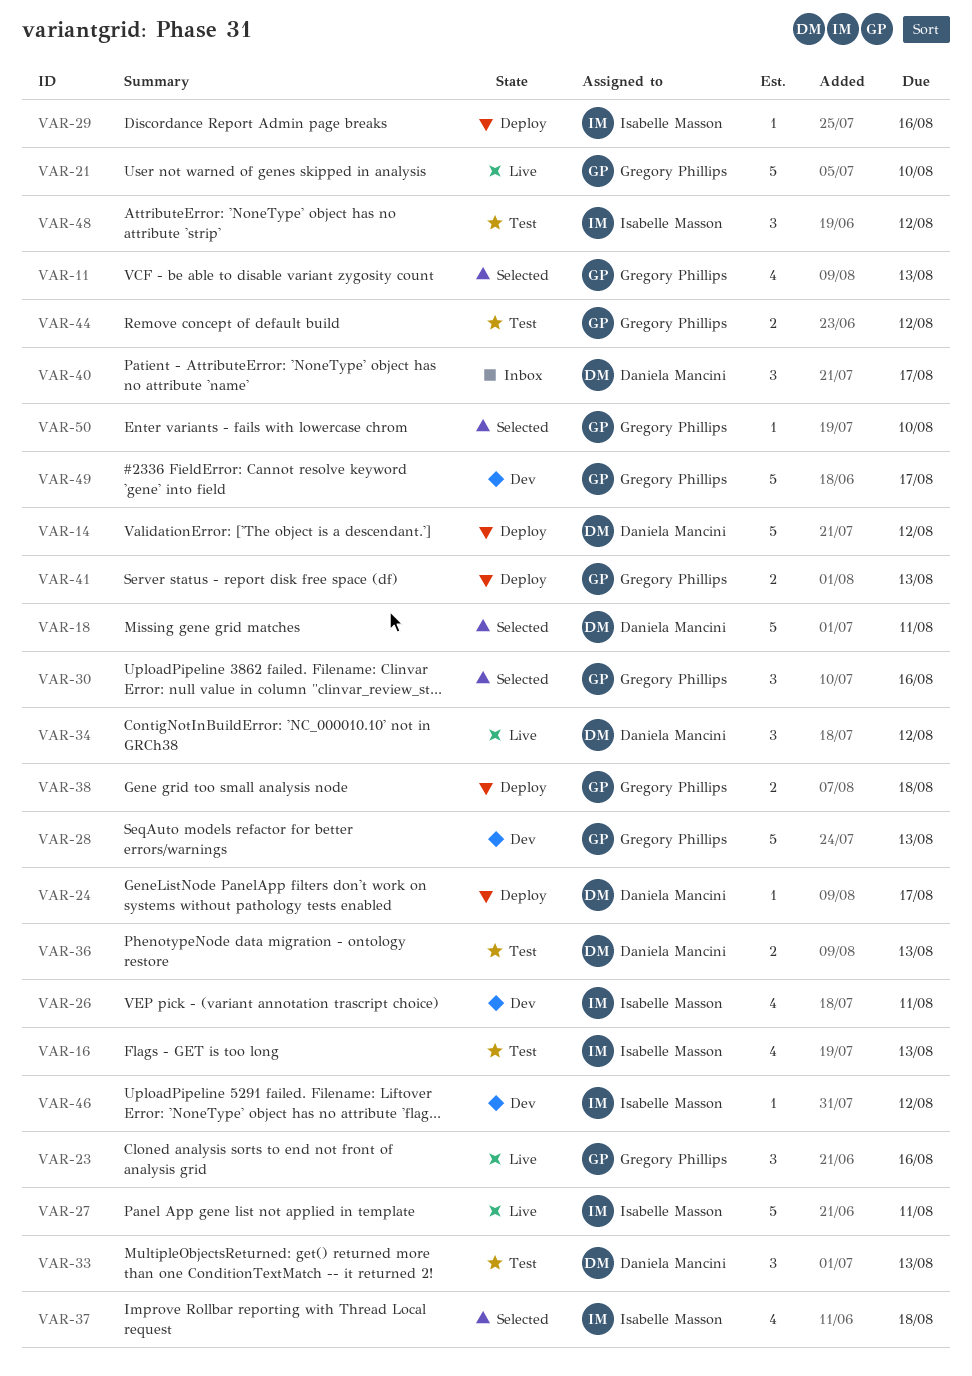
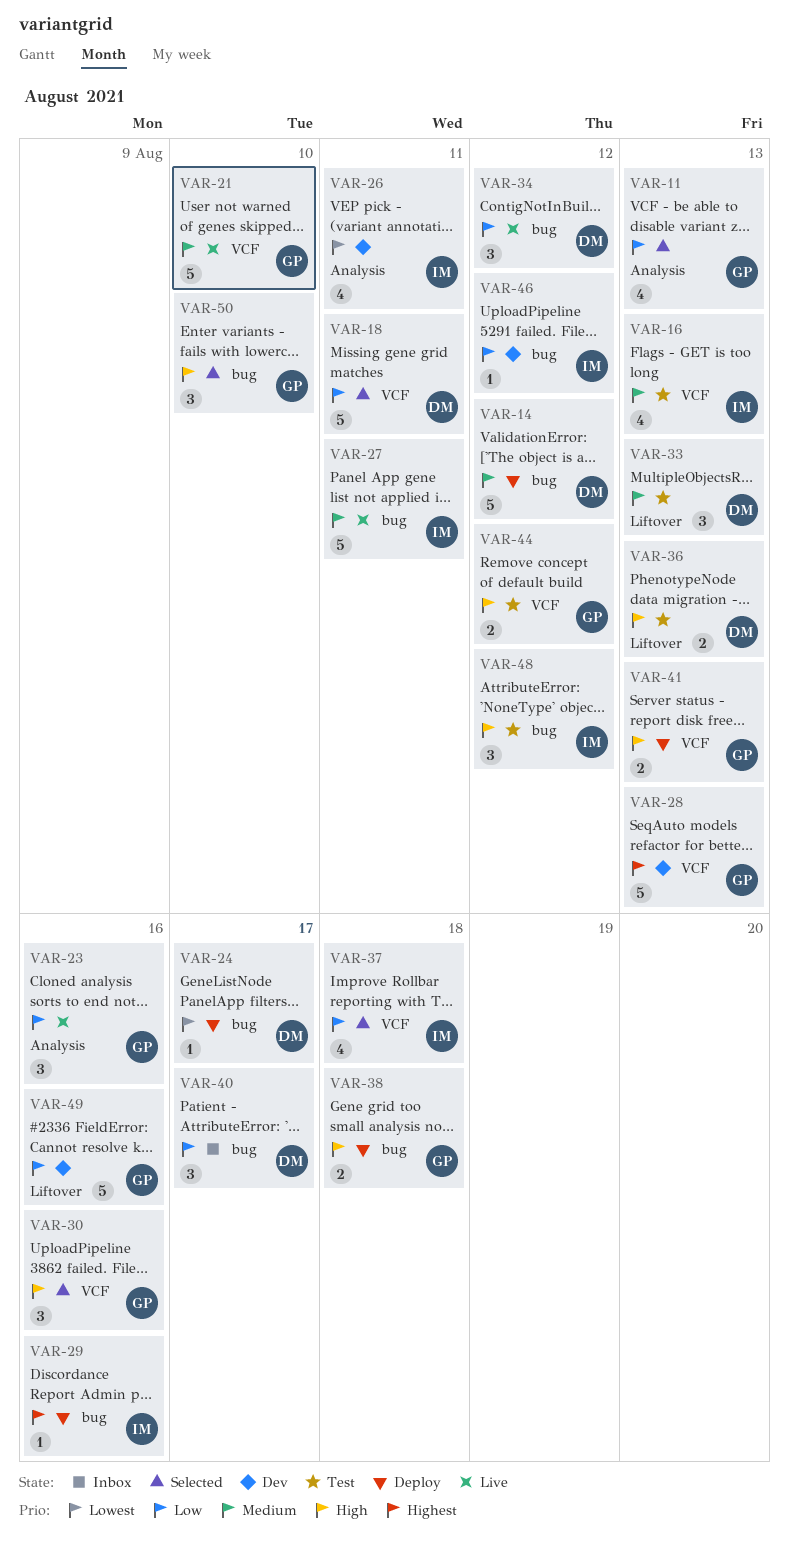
VAR-49, due: Aug 17 -> Aug 16
VAR-50, estimate: 1 -> 3

